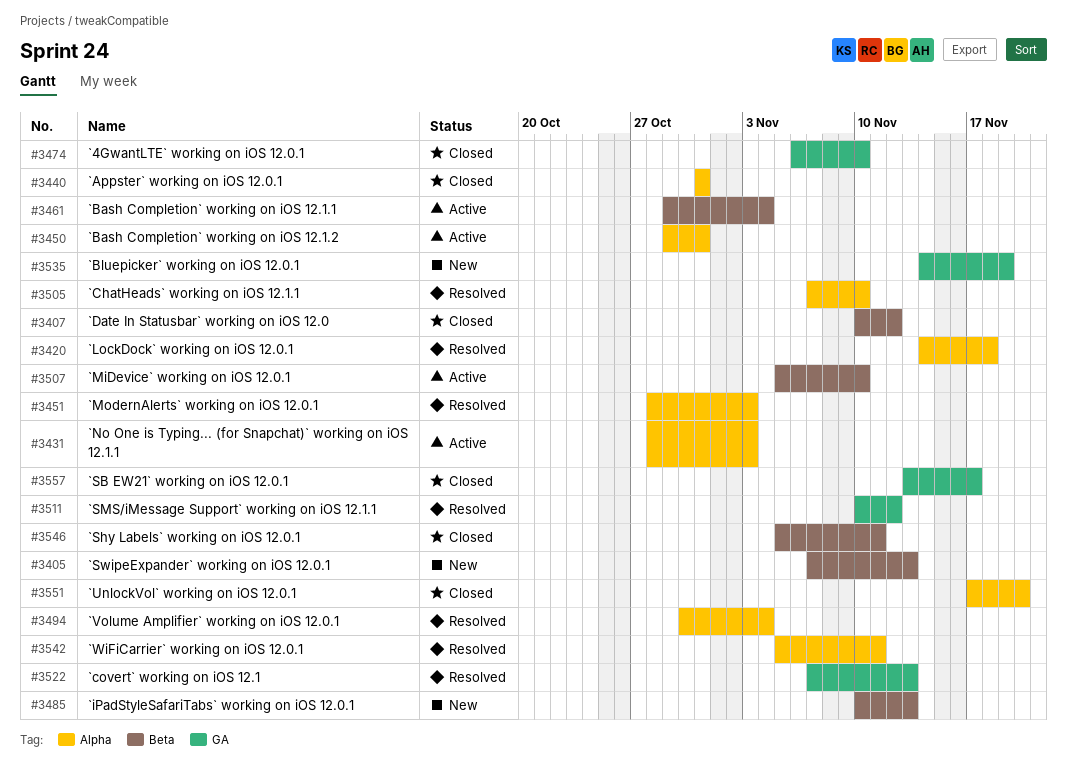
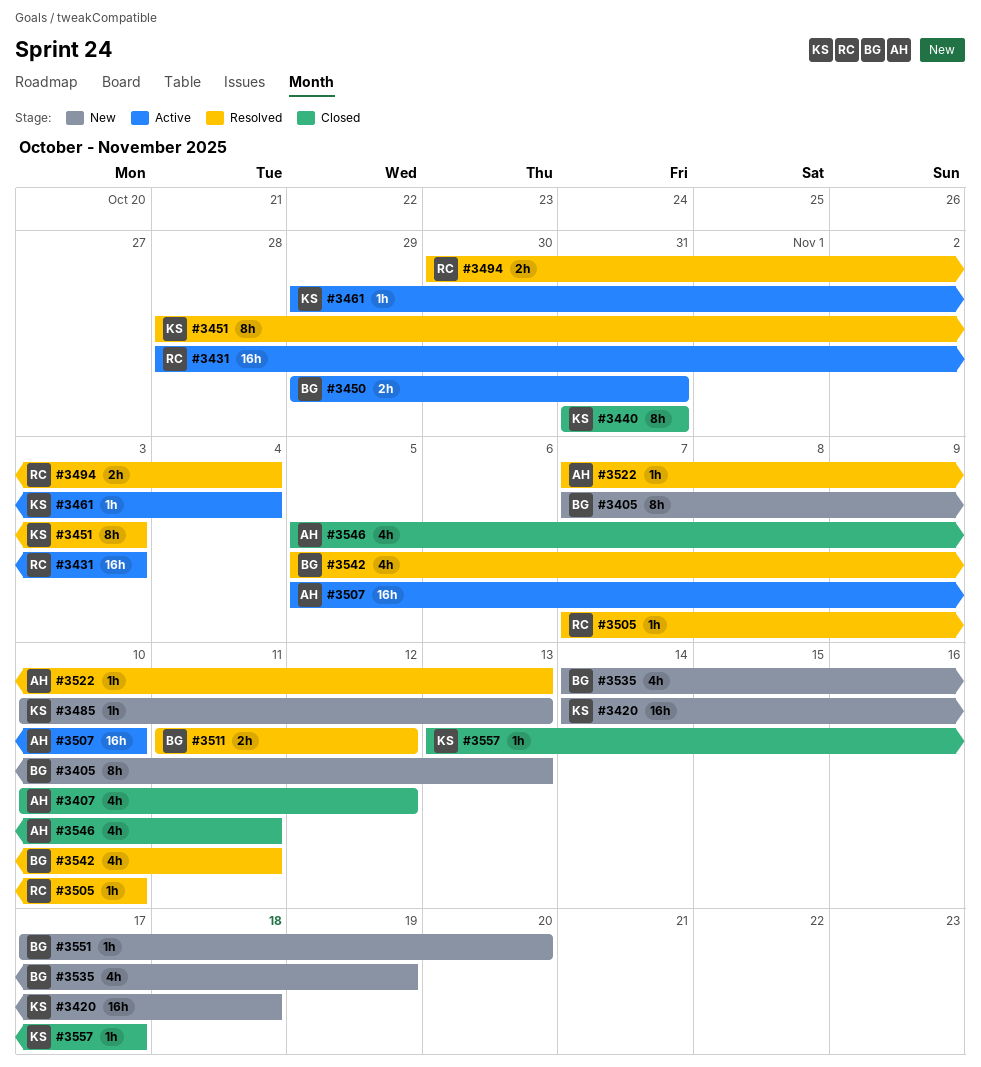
#3420, status: Resolved -> New
#3474: present -> none
#3511, start: Nov 10 -> Nov 11
#3551, status: Closed -> New

